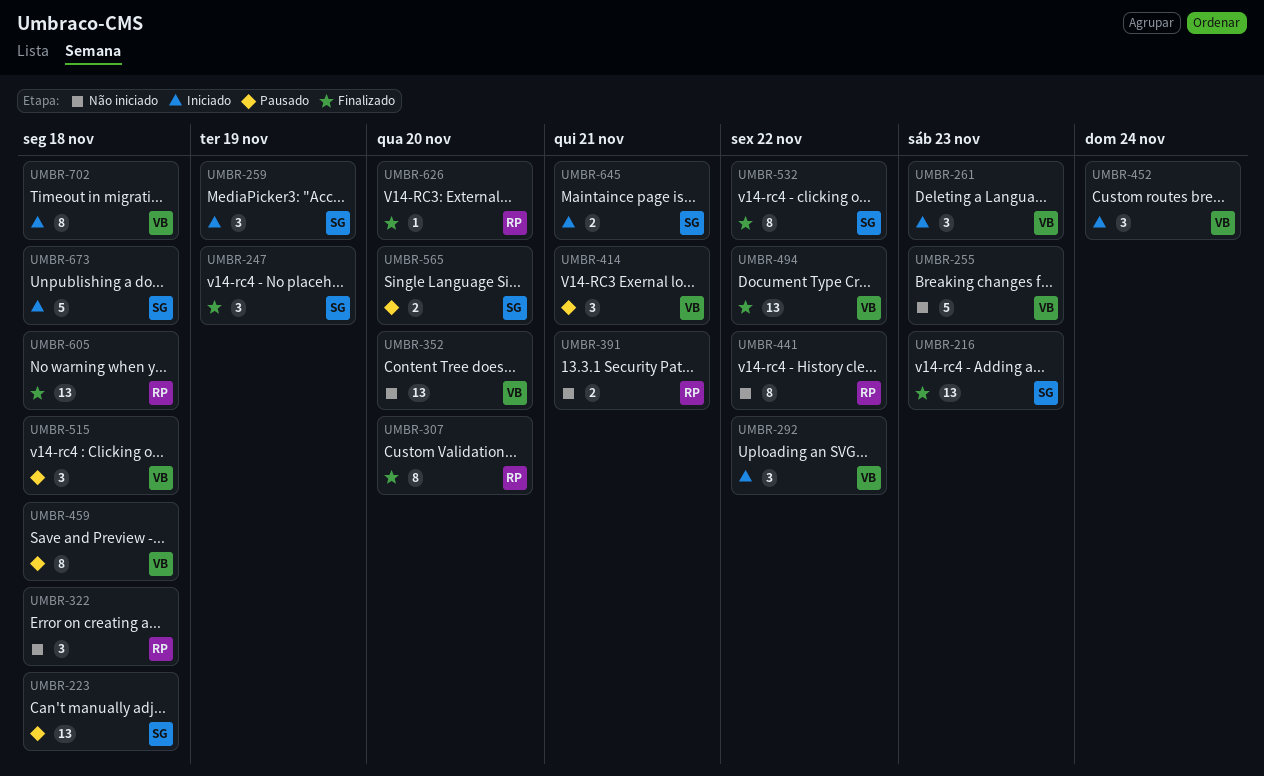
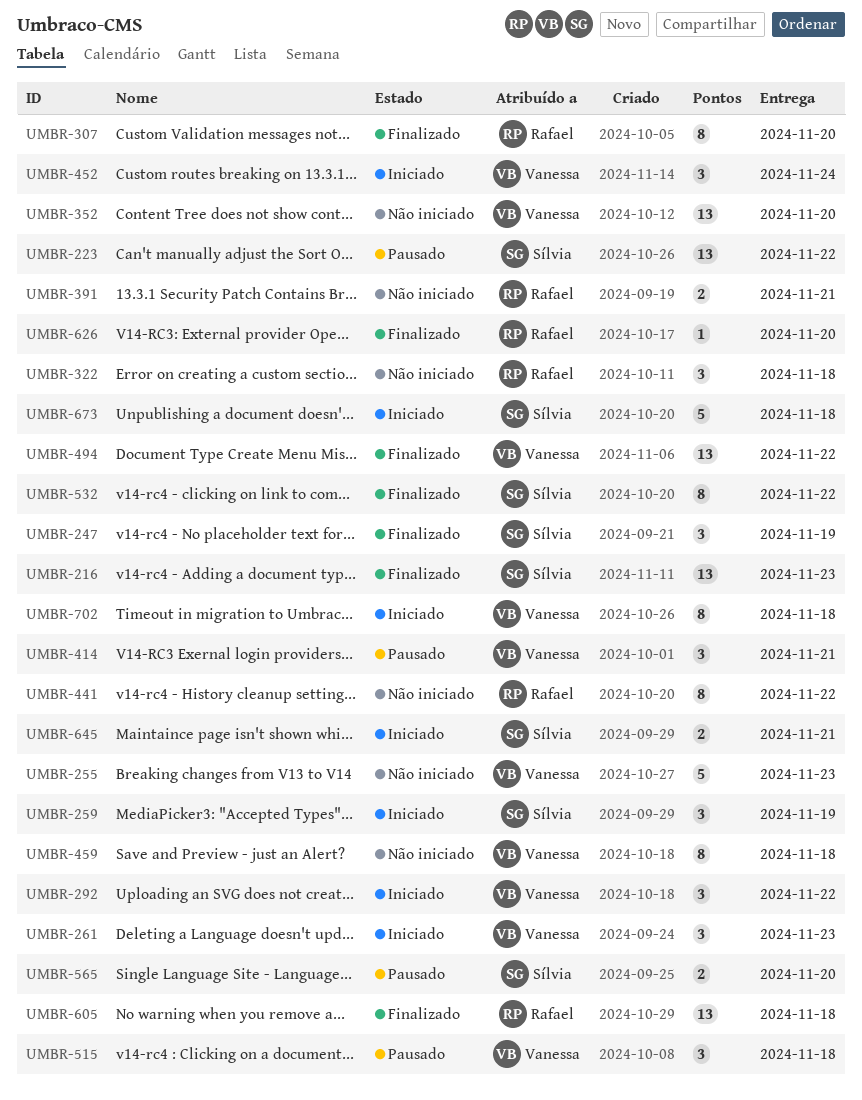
UMBR-223, due: Nov 18 -> Nov 22
UMBR-459, status: Pausado -> Não iniciado

